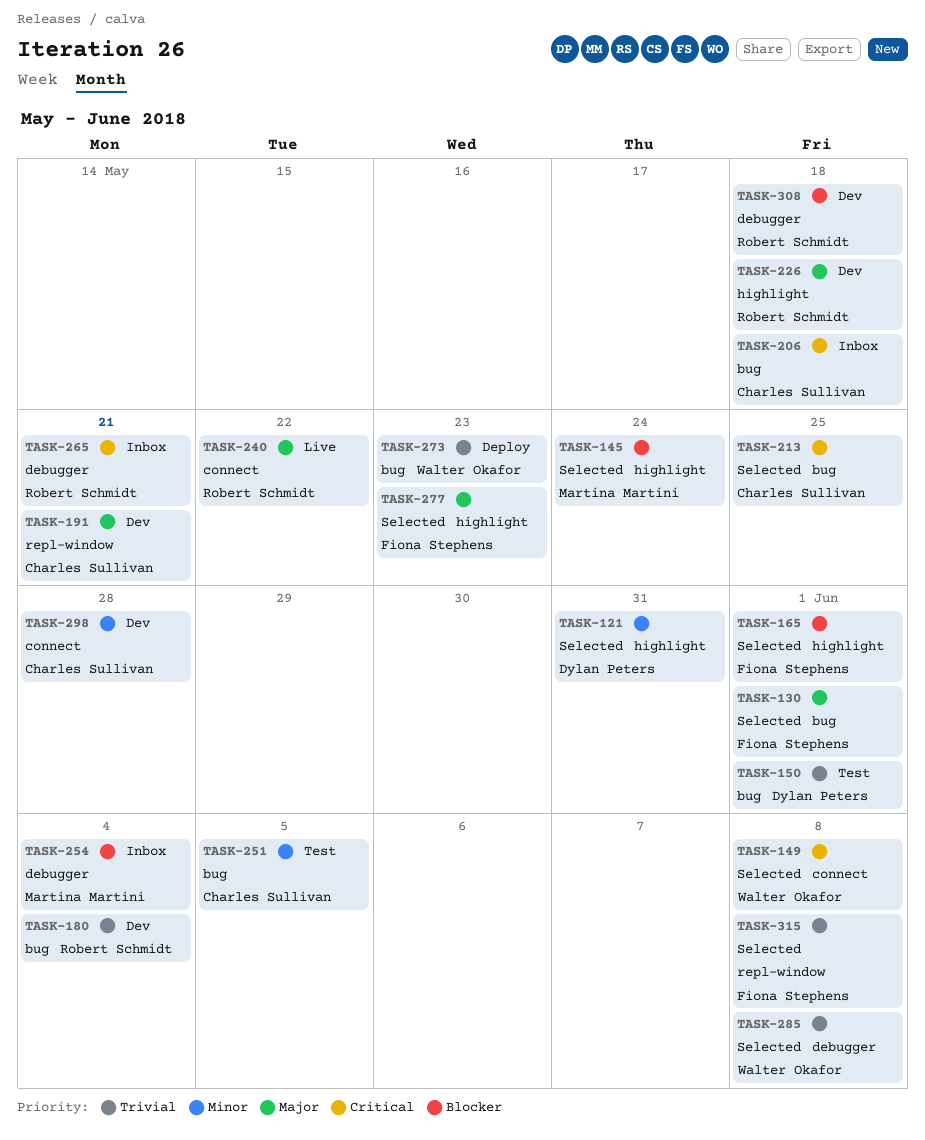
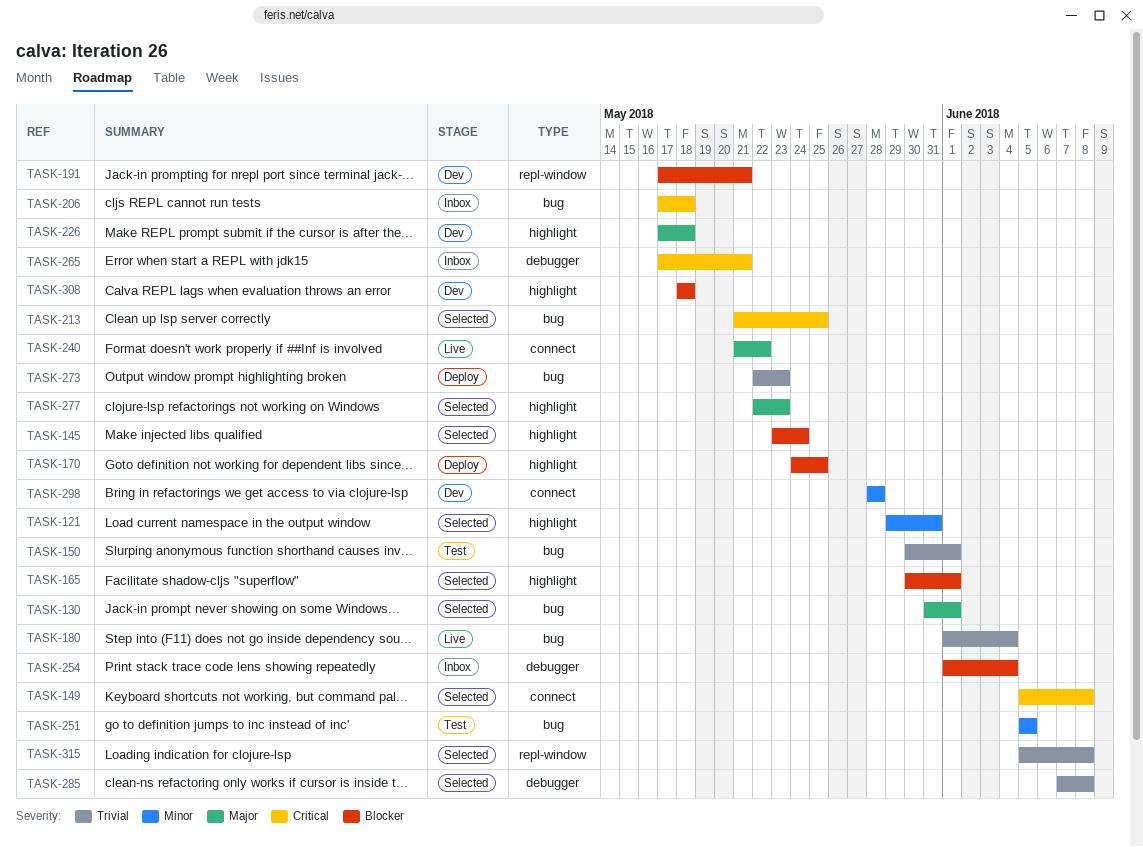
TASK-170: none -> present
TASK-180, status: Dev -> Live
TASK-191, priority: Major -> Blocker
TASK-308, label: debugger -> highlight

